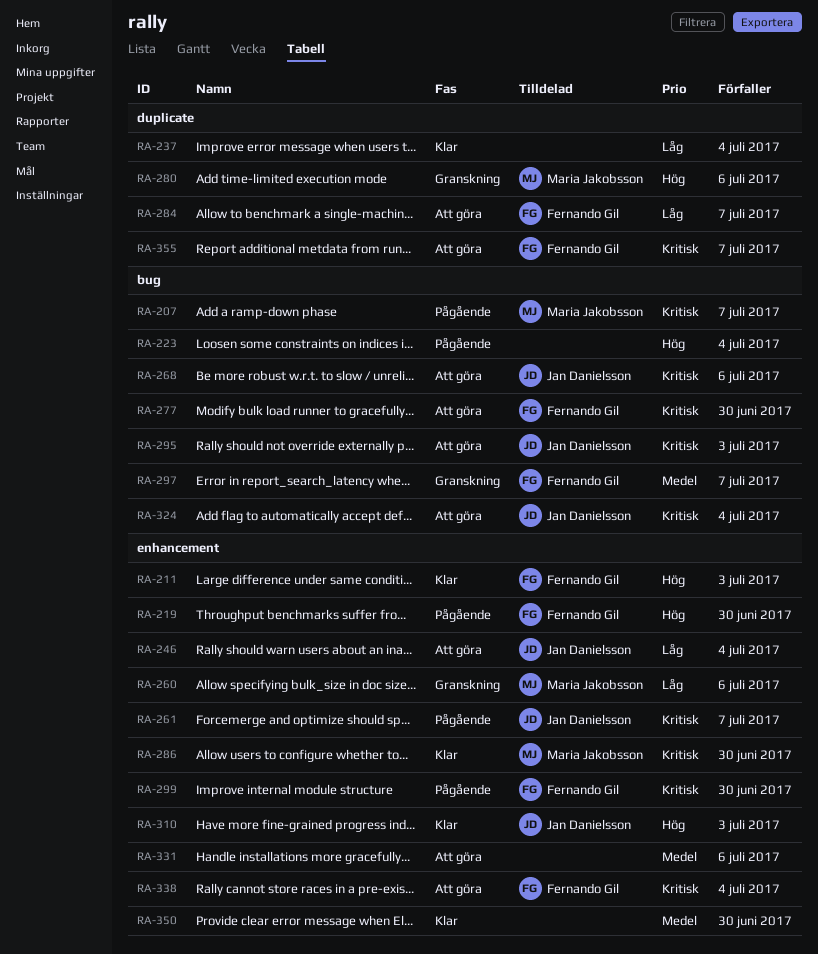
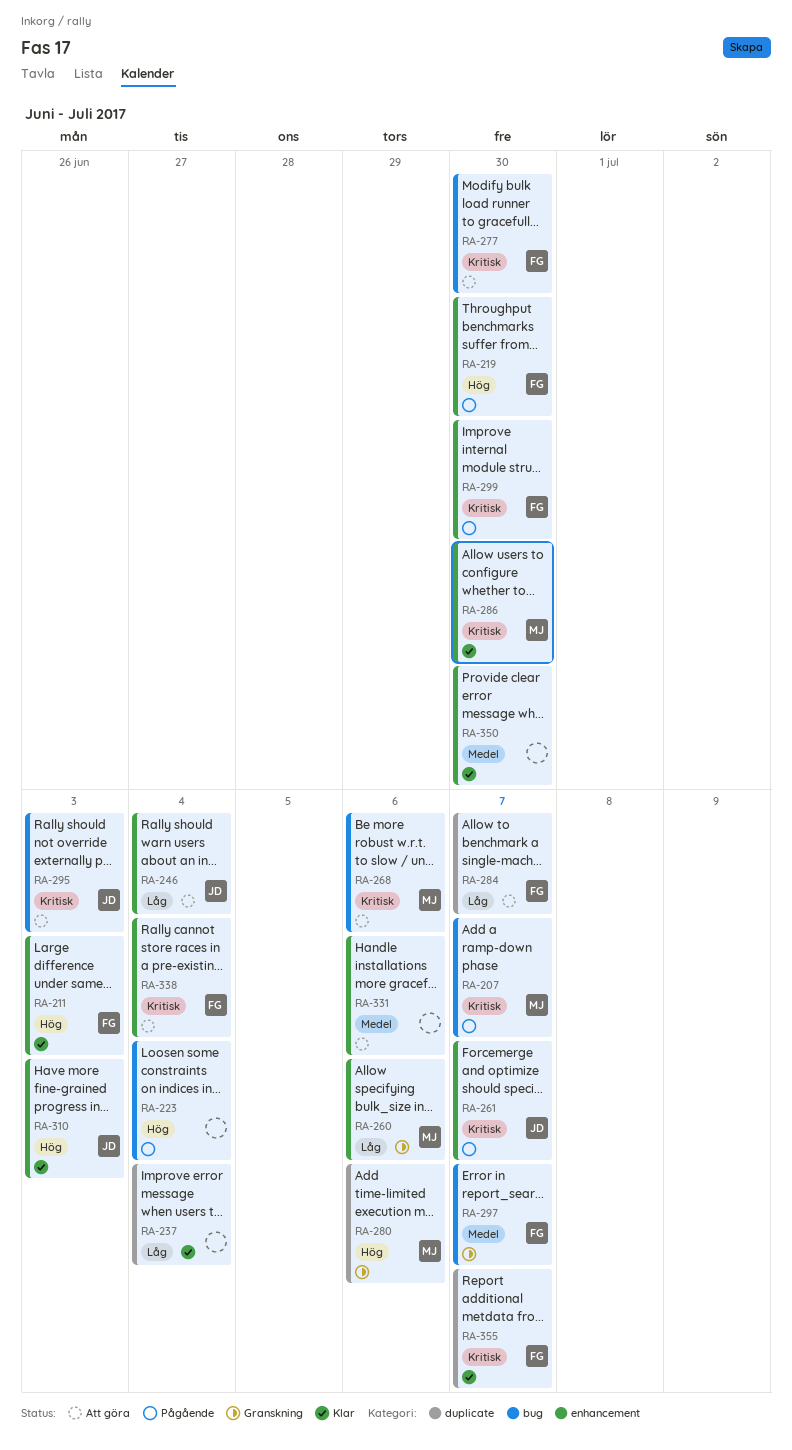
RA-268, owner: Jan Danielsson -> Maria Jakobsson
RA-324: present -> none
RA-355, status: Att göra -> Klar

